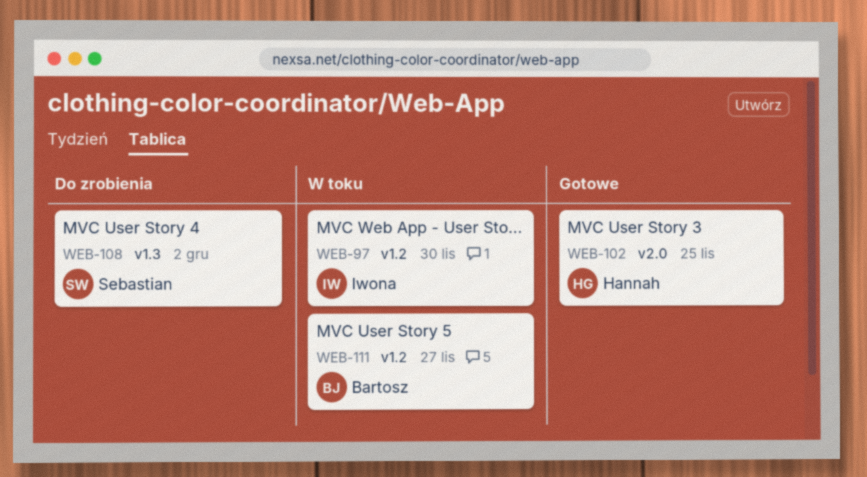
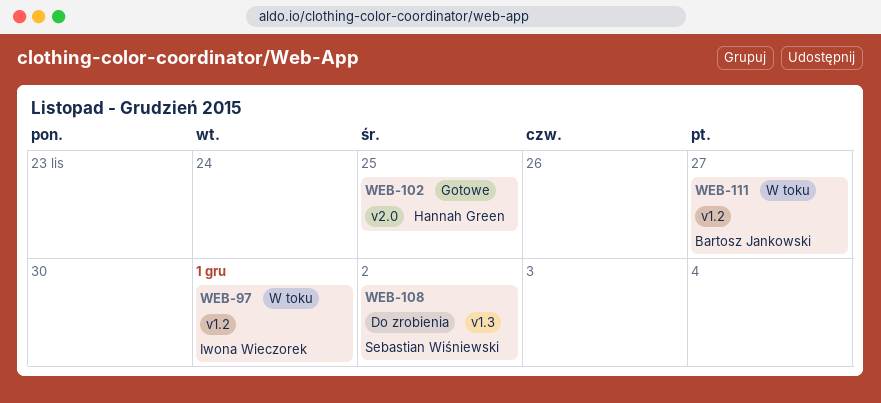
WEB-97, due: Nov 30 -> Dec 1

